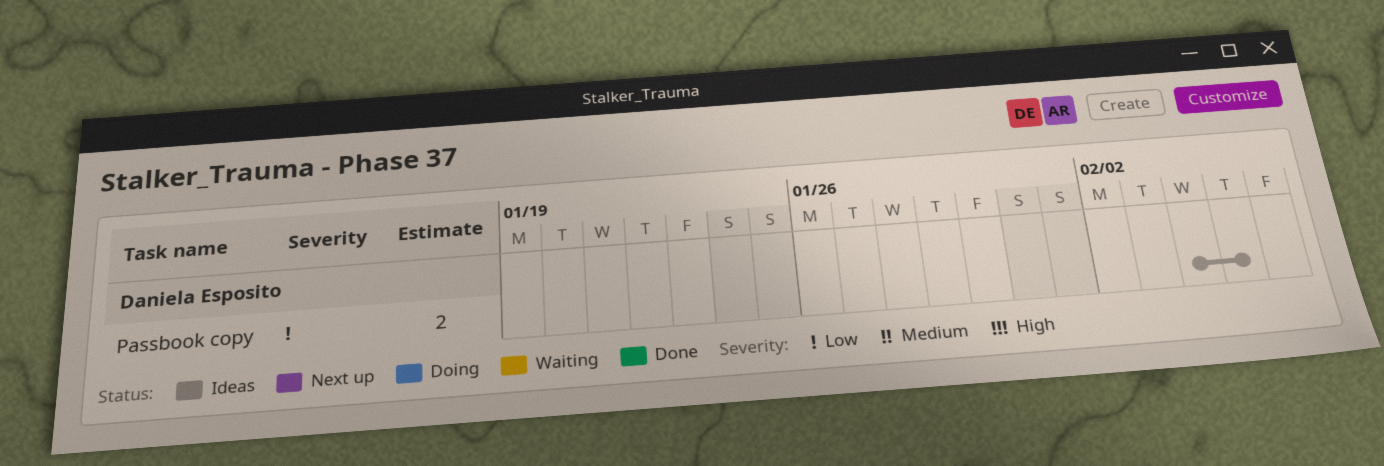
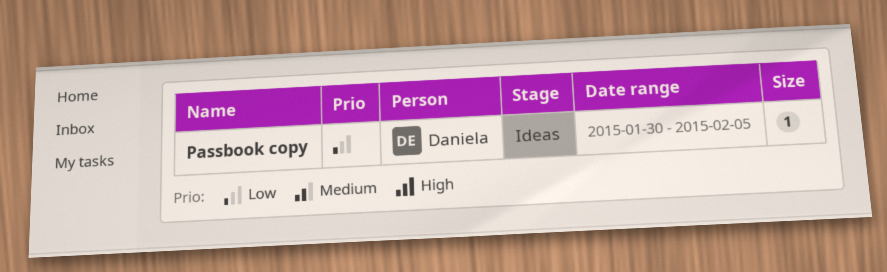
Passbook copy, estimate: 2 -> 1
Passbook copy, start: Feb 4 -> Jan 30

